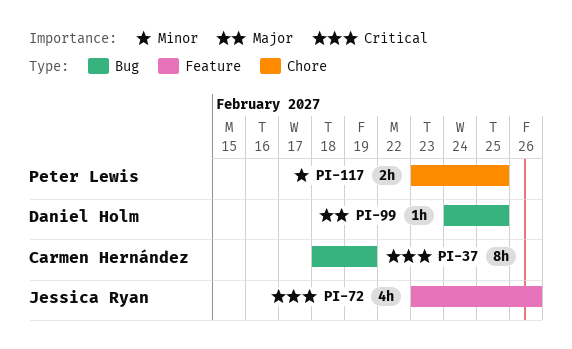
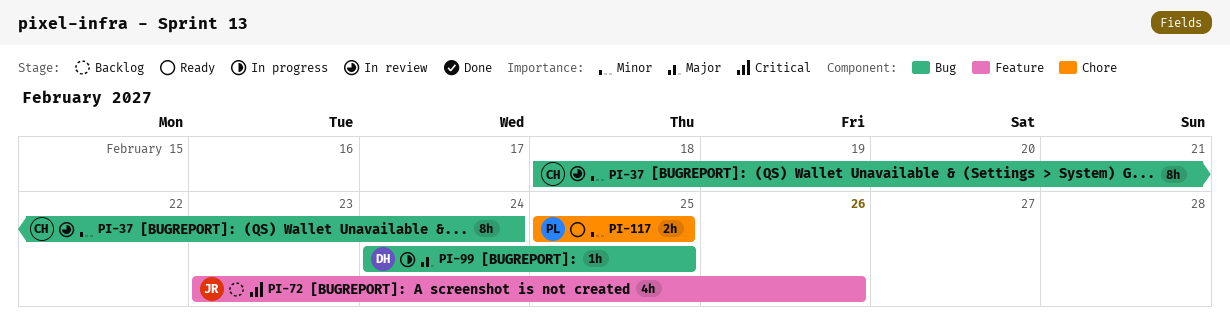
PI-37, priority: Critical -> Minor
PI-37, due: Feb 19 -> Feb 24
PI-117, start: Feb 23 -> Feb 25

